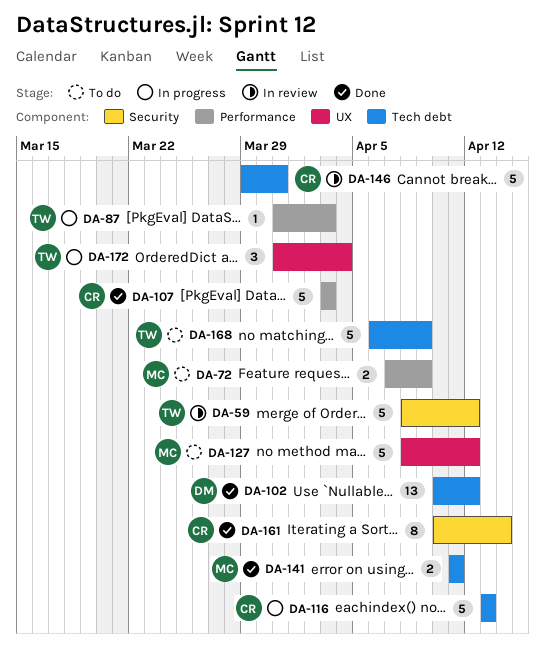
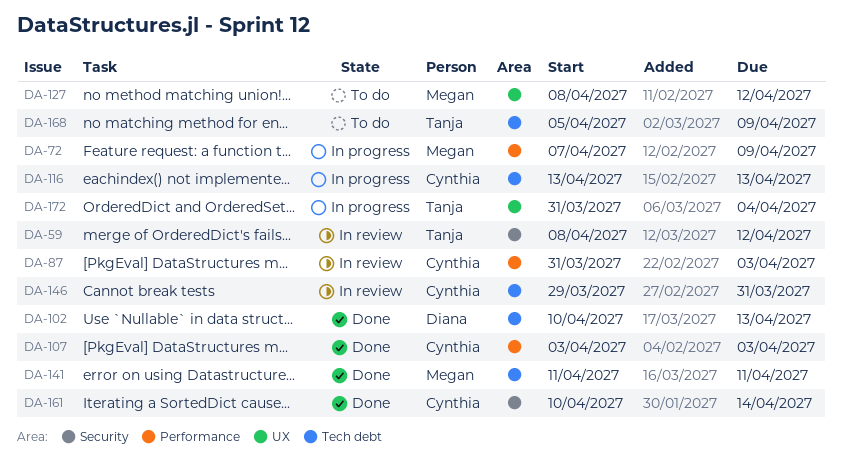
DA-72, status: To do -> In progress
DA-87, status: In progress -> In review
DA-87, owner: Tanja -> Cynthia
DA-102, due: Apr 12 -> Apr 13
DA-168, start: Apr 6 -> Apr 5

